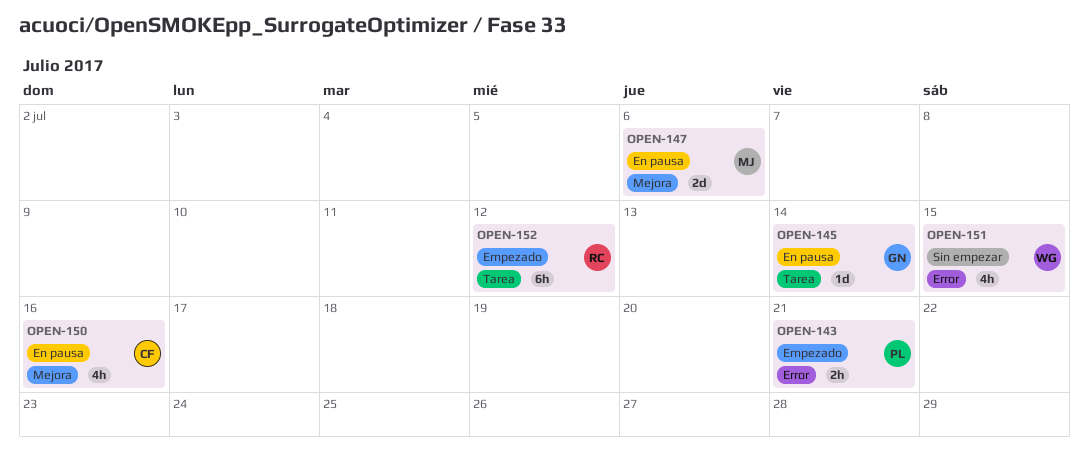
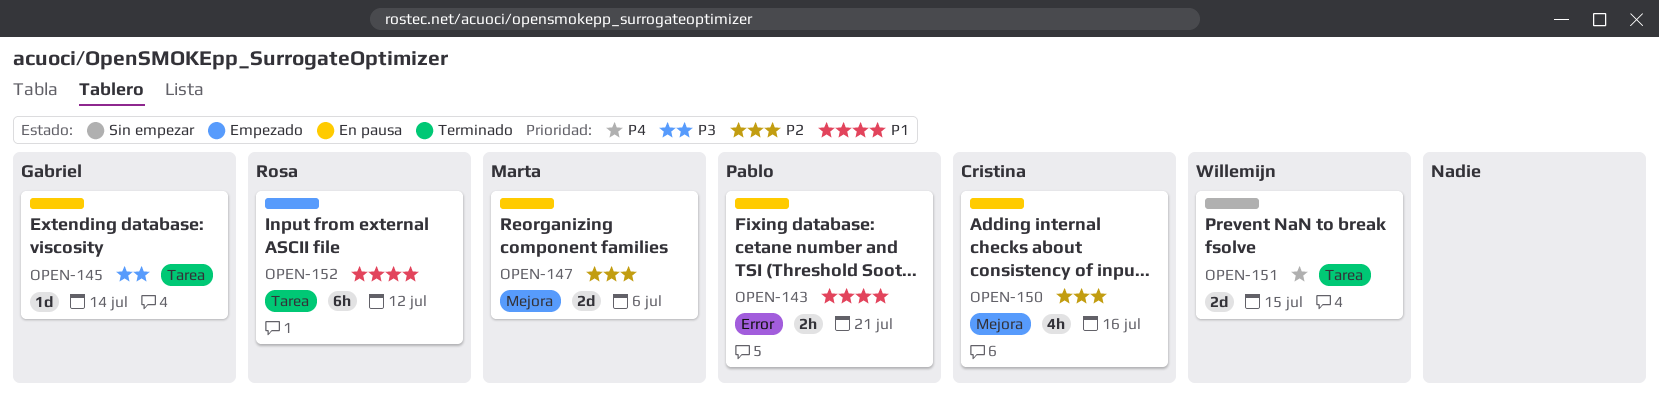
OPEN-143, status: Empezado -> En pausa
OPEN-151, label: Error -> Tarea
OPEN-151, estimate: 4h -> 2d

